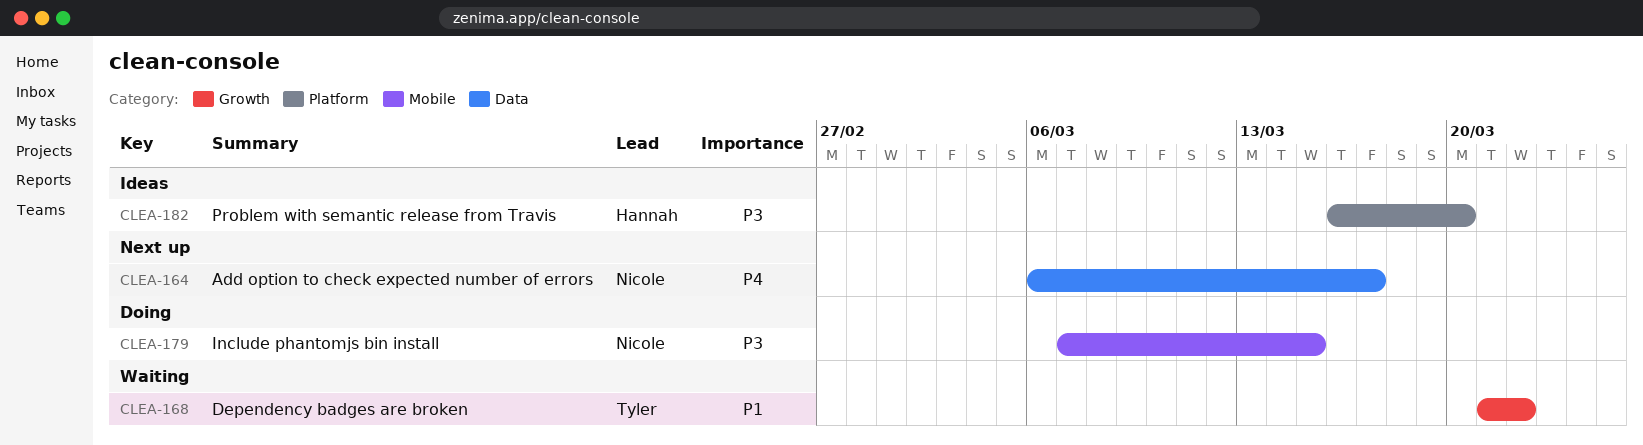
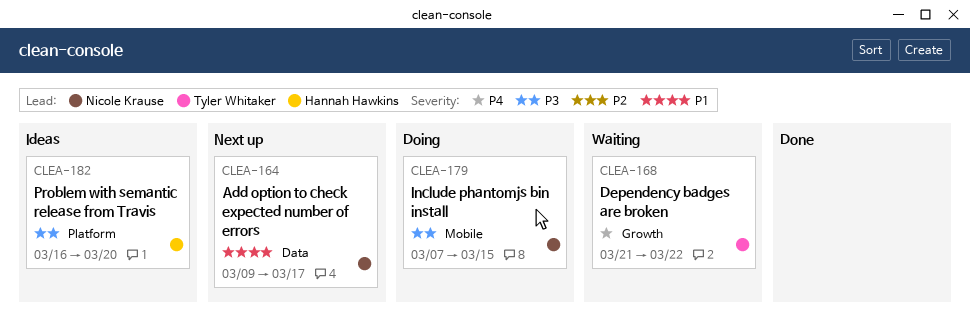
CLEA-164, priority: P4 -> P1
CLEA-164, start: Mar 6 -> Mar 9
CLEA-168, priority: P1 -> P4

